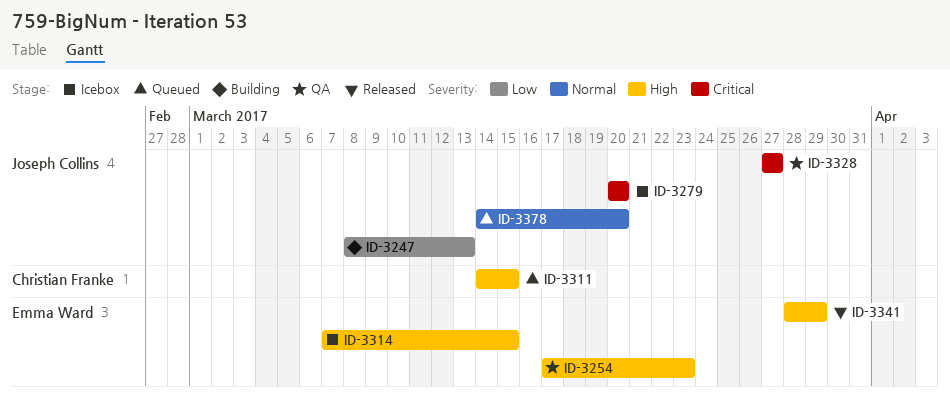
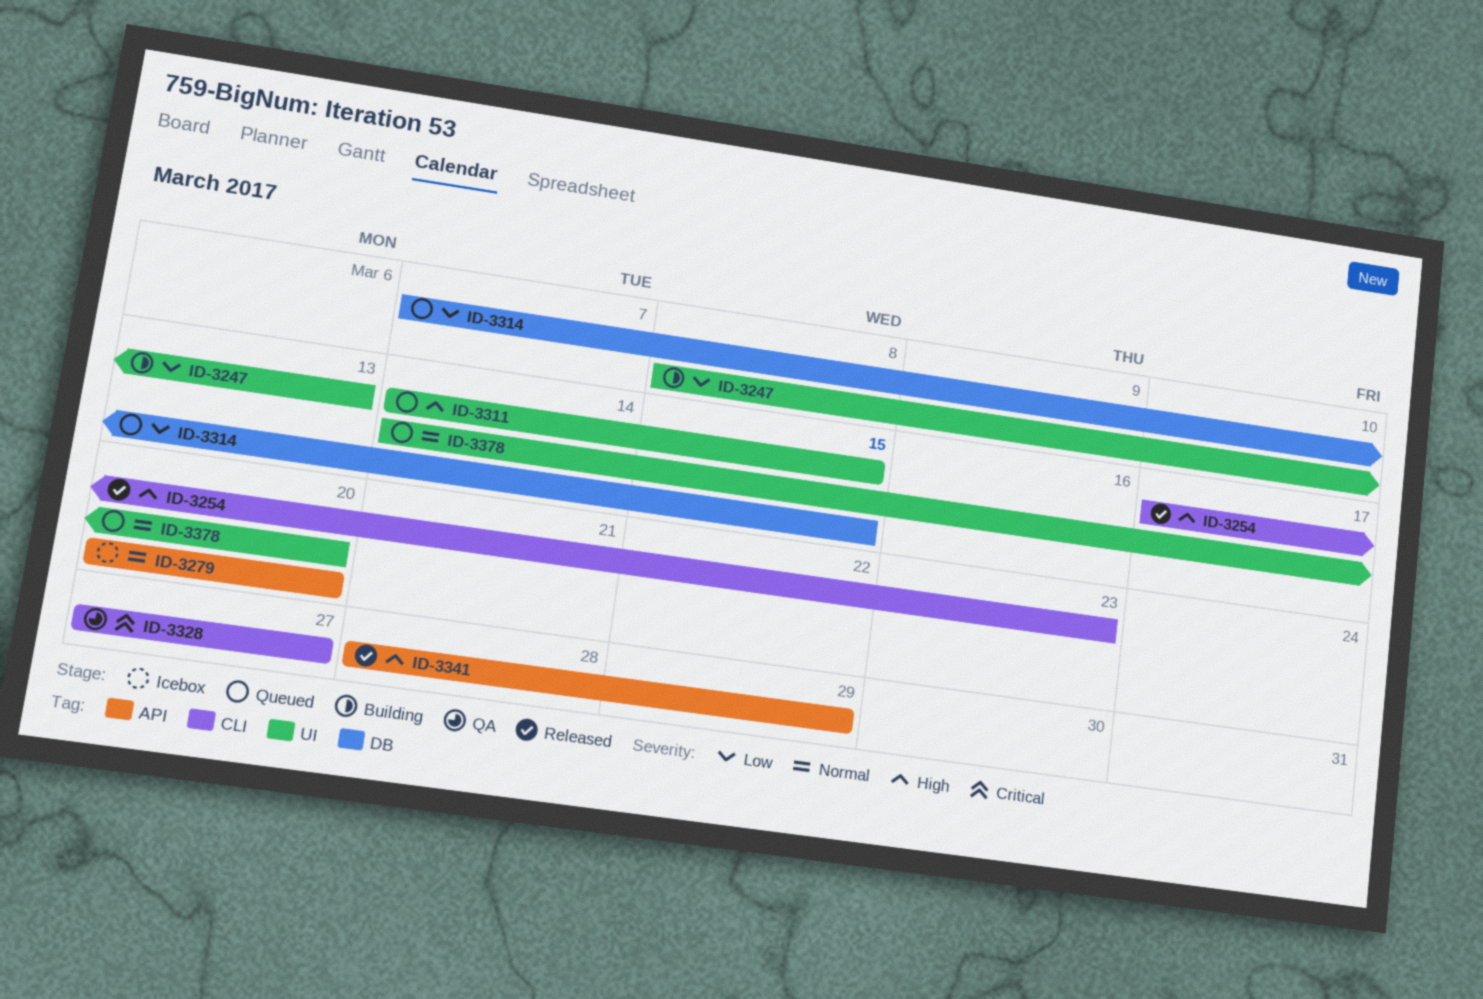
ID-3254, status: QA -> Released
ID-3279, priority: Critical -> Normal
ID-3314, status: Icebox -> Queued
ID-3314, priority: High -> Low

